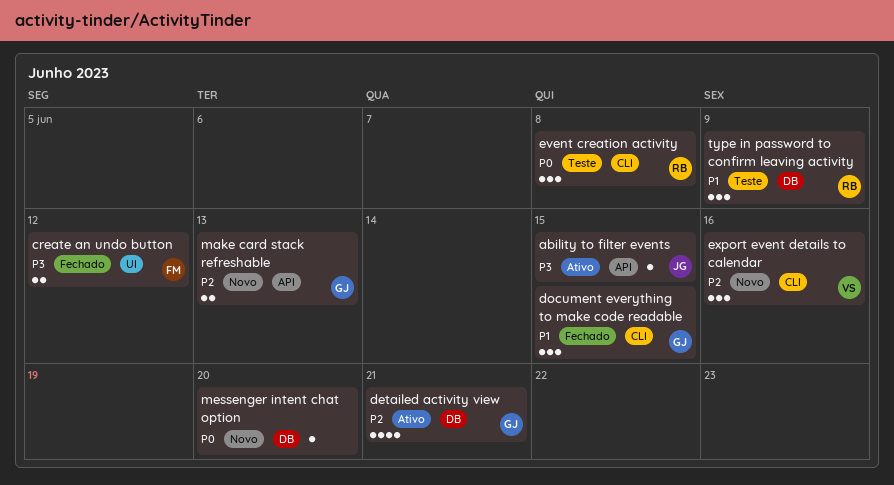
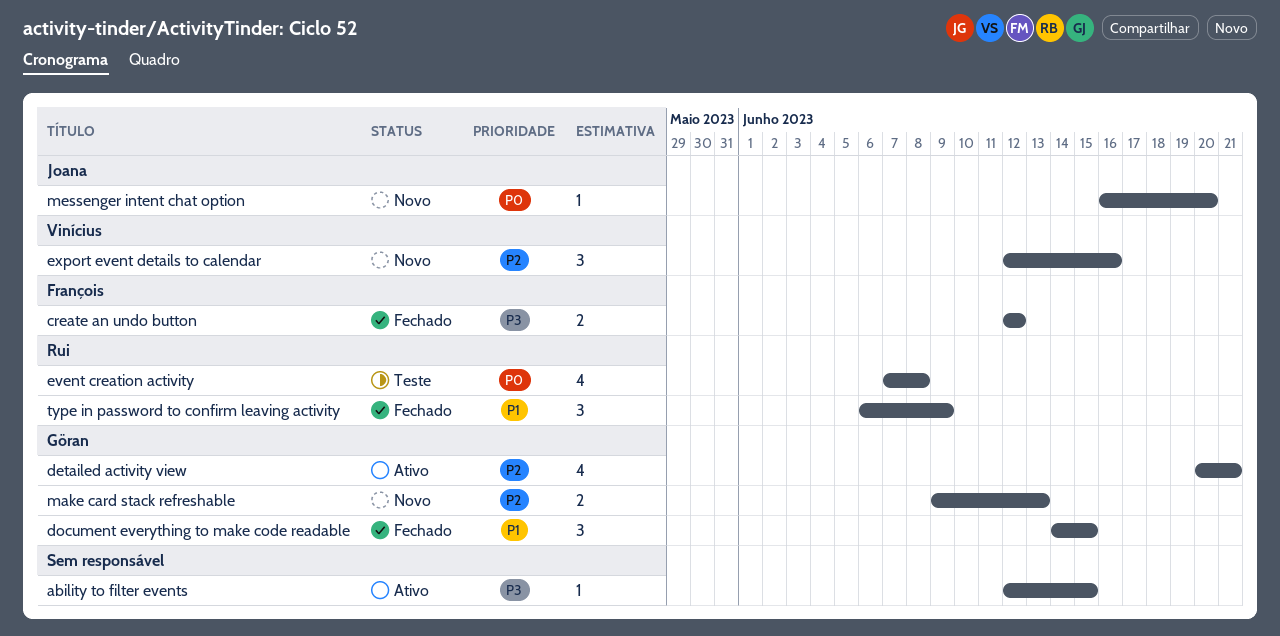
ability to filter events, owner: Joana -> none
event creation activity, estimate: 3 -> 4
messenger intent chat option, owner: none -> Joana
type in password to confirm leaving activity, status: Teste -> Fechado

